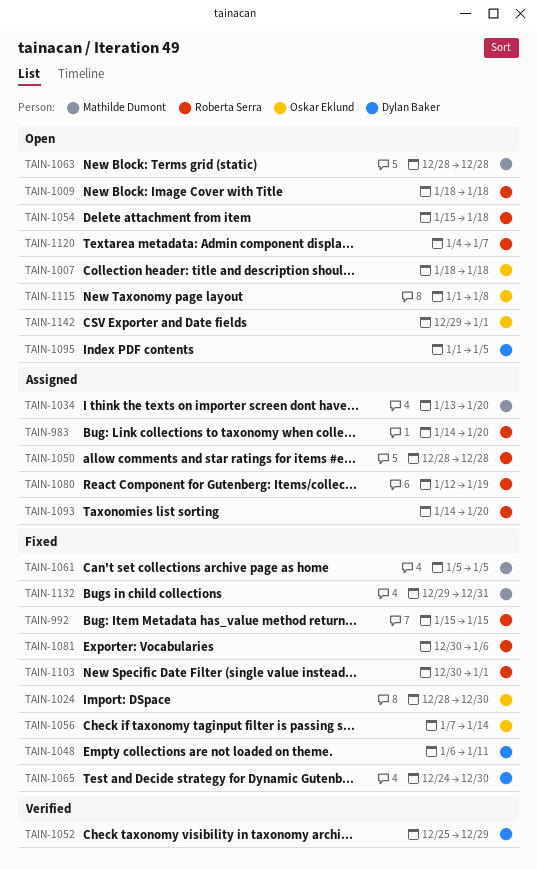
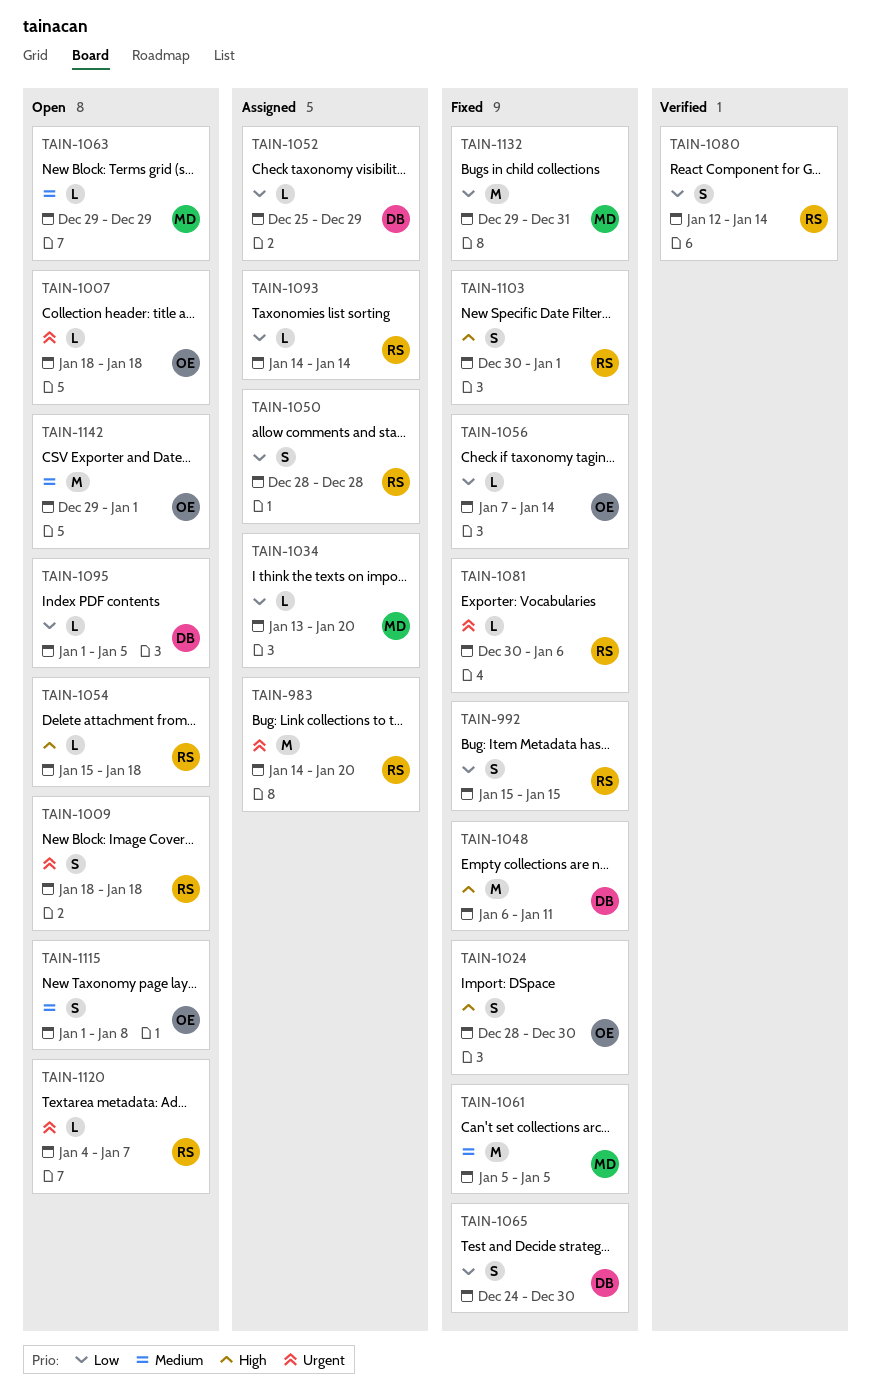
TAIN-1052, status: Verified -> Assigned
TAIN-1063, start: Dec 28 -> Dec 29
TAIN-1063, due: Dec 28 -> Dec 29
TAIN-1080, status: Assigned -> Verified
TAIN-1080, due: Jan 19 -> Jan 14
TAIN-1093, due: Jan 20 -> Jan 14

